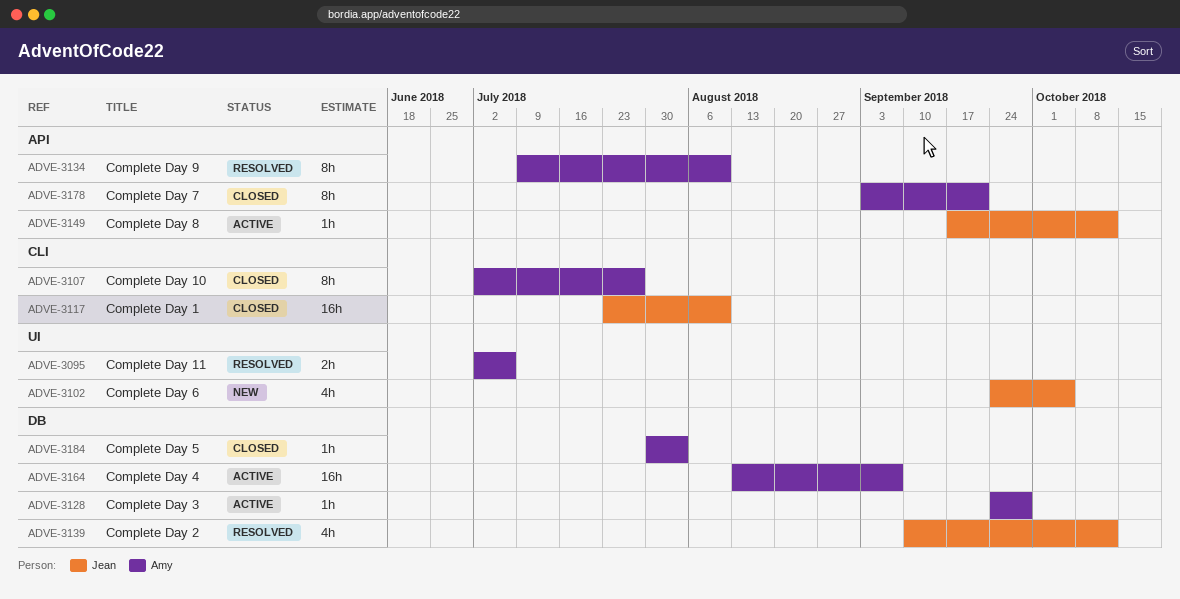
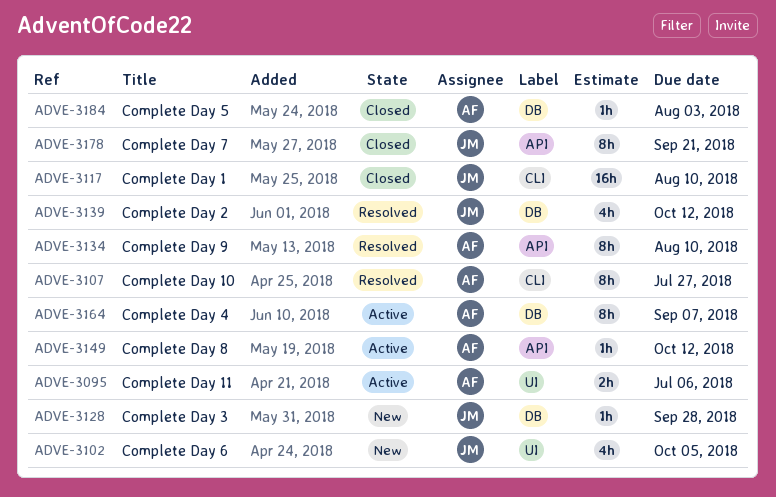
ADVE-3095, status: Resolved -> Active
ADVE-3107, status: Closed -> Resolved
ADVE-3128, status: Active -> New
ADVE-3128, owner: Amy -> Jean
ADVE-3149, owner: Jean -> Amy
ADVE-3164, estimate: 16h -> 8h
ADVE-3178, owner: Amy -> Jean

